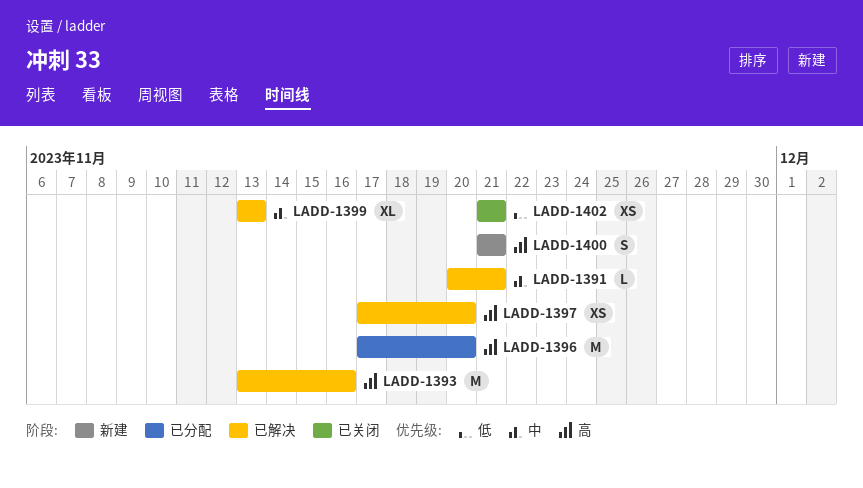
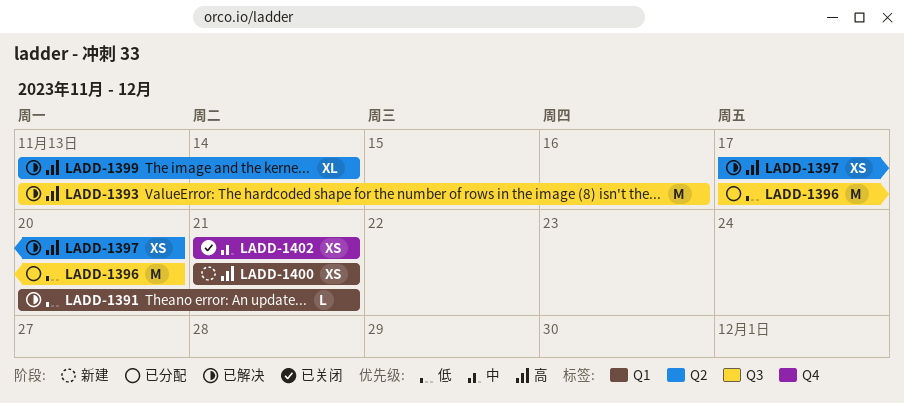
LADD-1391, priority: 中 -> 低
LADD-1396, priority: 高 -> 低
LADD-1399, priority: 中 -> 高
LADD-1399, due: Nov 13 -> Nov 14
LADD-1400, estimate: S -> XS
LADD-1402, priority: 低 -> 中

